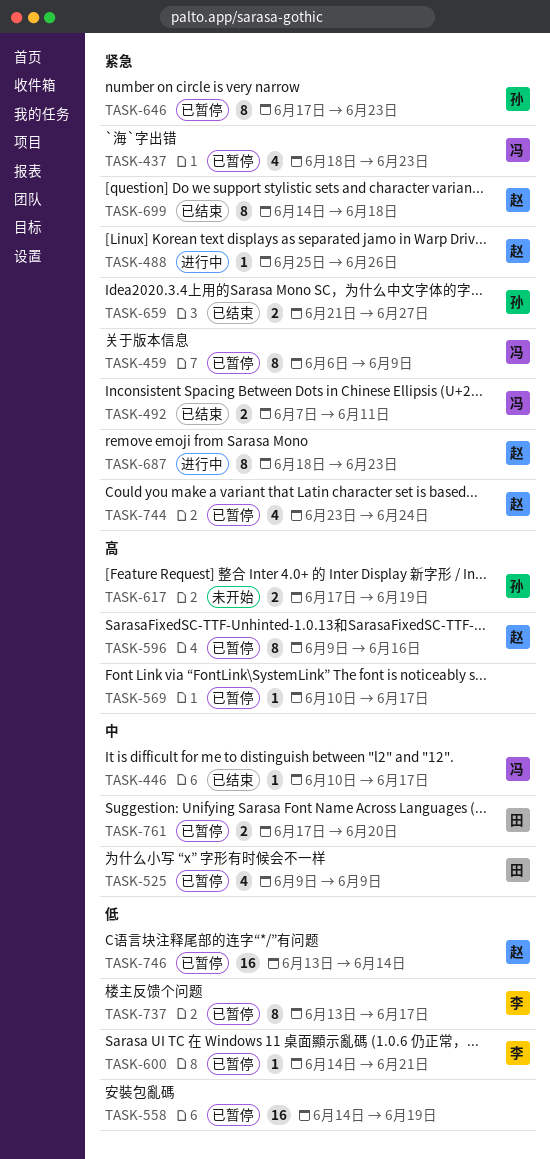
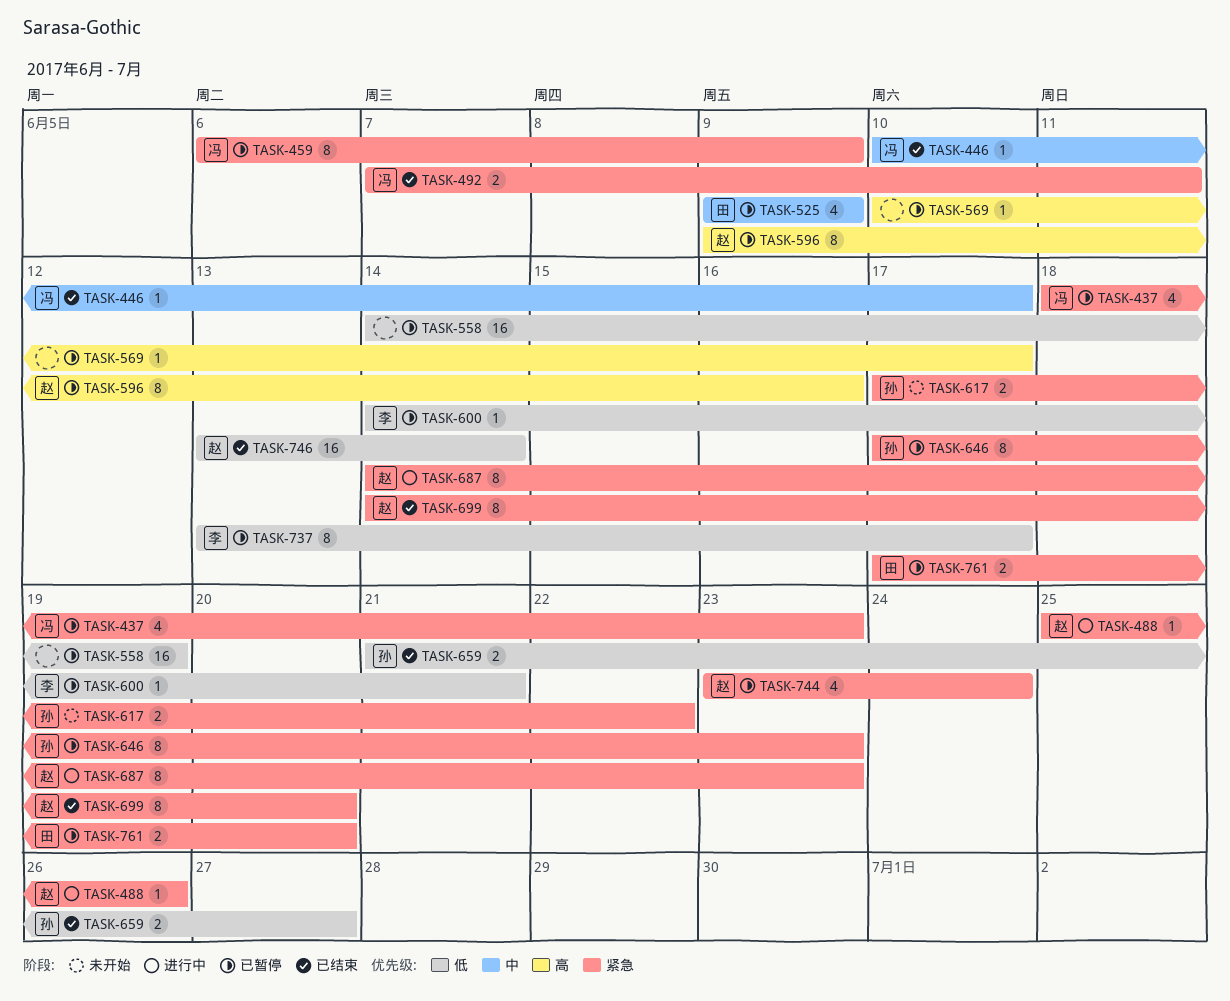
TASK-617, priority: 高 -> 紧急
TASK-617, due: Jun 19 -> Jun 22
TASK-659, priority: 紧急 -> 低
TASK-687, start: Jun 18 -> Jun 14
TASK-699, due: Jun 18 -> Jun 20
TASK-746, status: 已暂停 -> 已结束
TASK-761, priority: 中 -> 紧急

